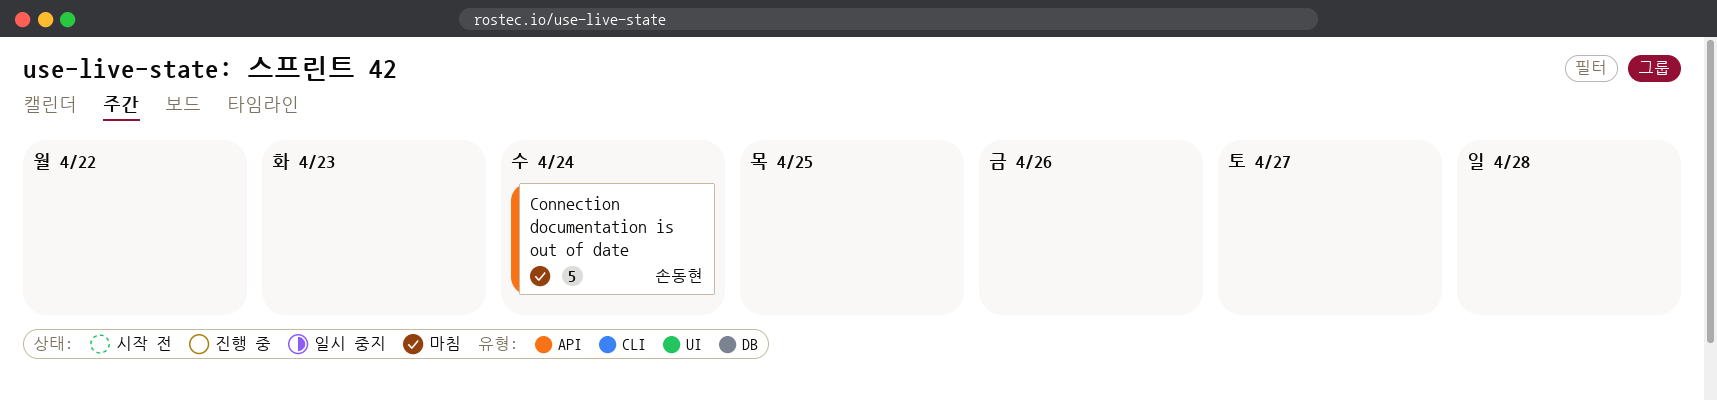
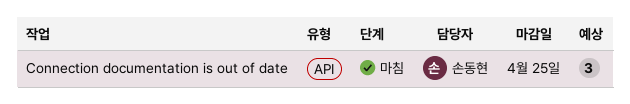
Connection documentation is out of date, estimate: 5 -> 3
Connection documentation is out of date, due: Apr 24 -> Apr 25

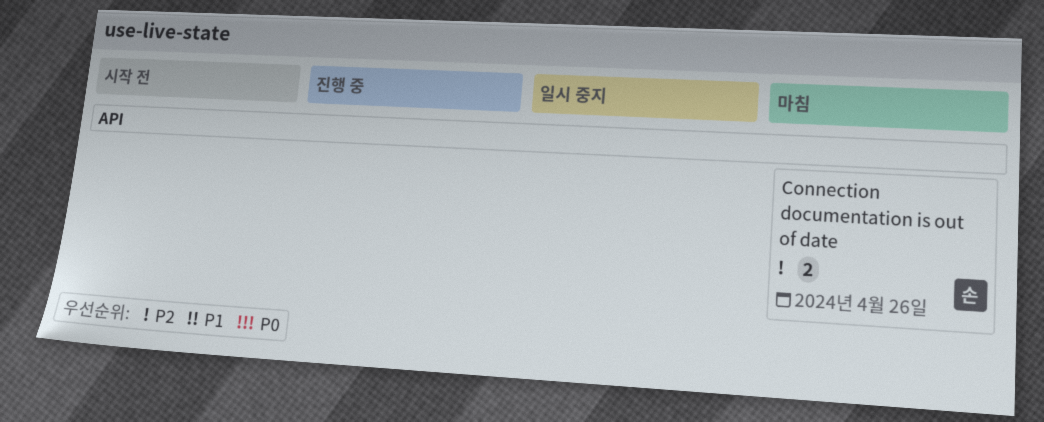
Connection documentation is out of date, estimate: 3 -> 2
Connection documentation is out of date, due: Apr 25 -> Apr 26

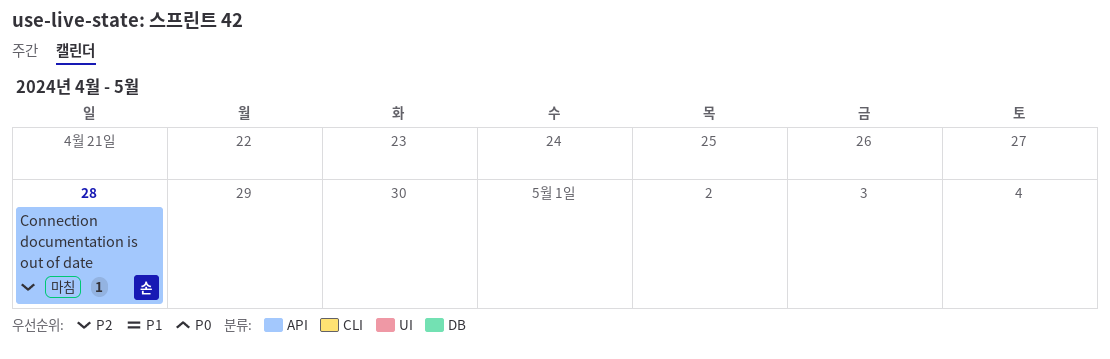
Connection documentation is out of date, estimate: 2 -> 1
Connection documentation is out of date, due: Apr 26 -> Apr 28

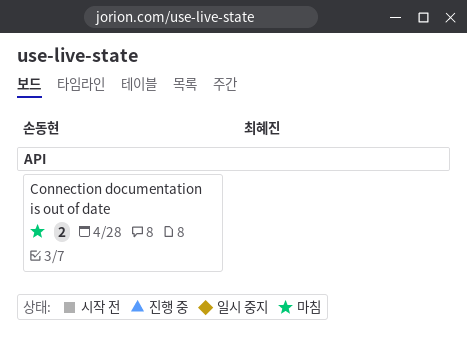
Connection documentation is out of date, estimate: 1 -> 2

